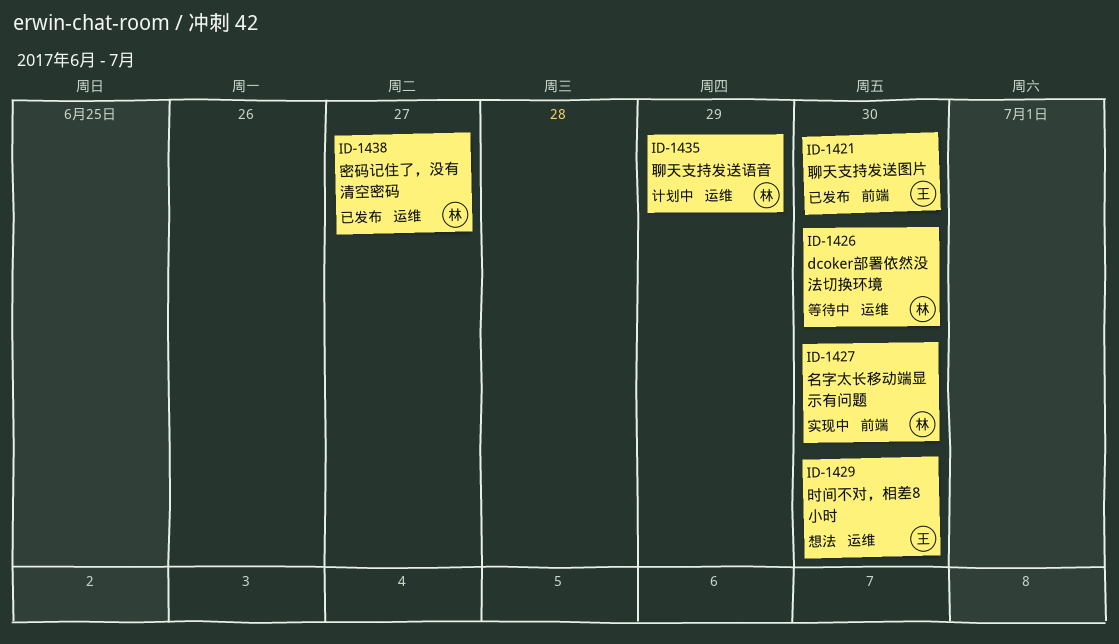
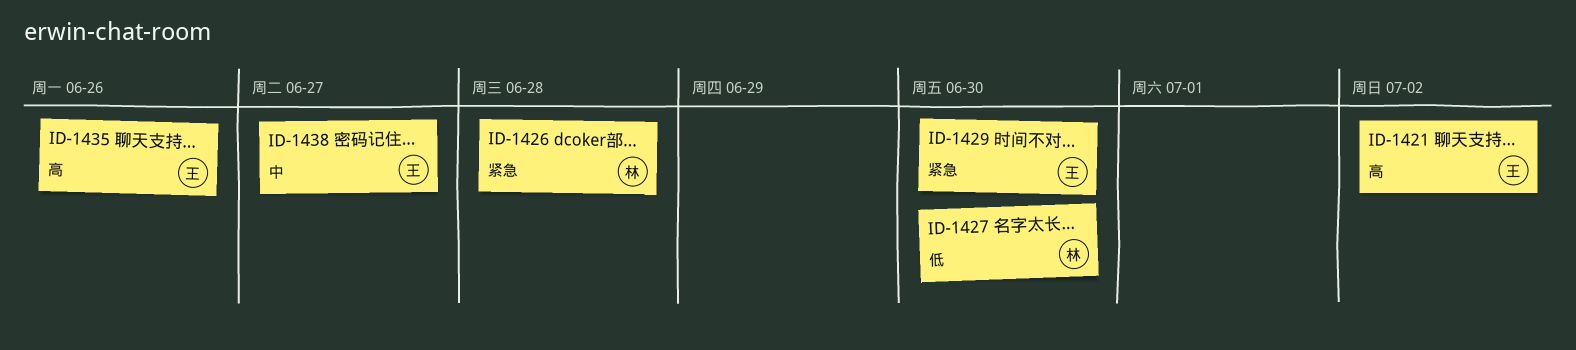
ID-1421, due: Jun 30 -> Jul 2
ID-1426, due: Jun 30 -> Jun 28
ID-1435, owner: 林 -> 王
ID-1435, due: Jun 29 -> Jun 26
ID-1438, owner: 林 -> 王

